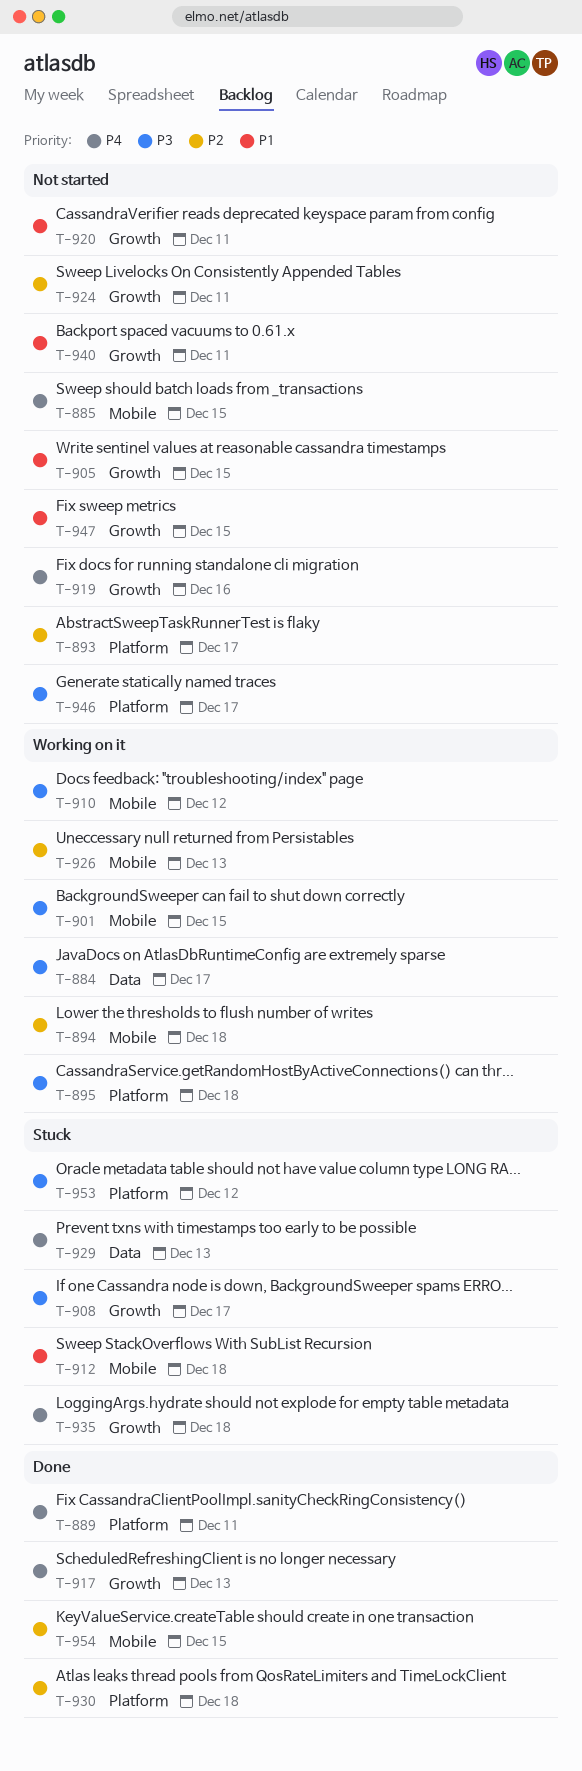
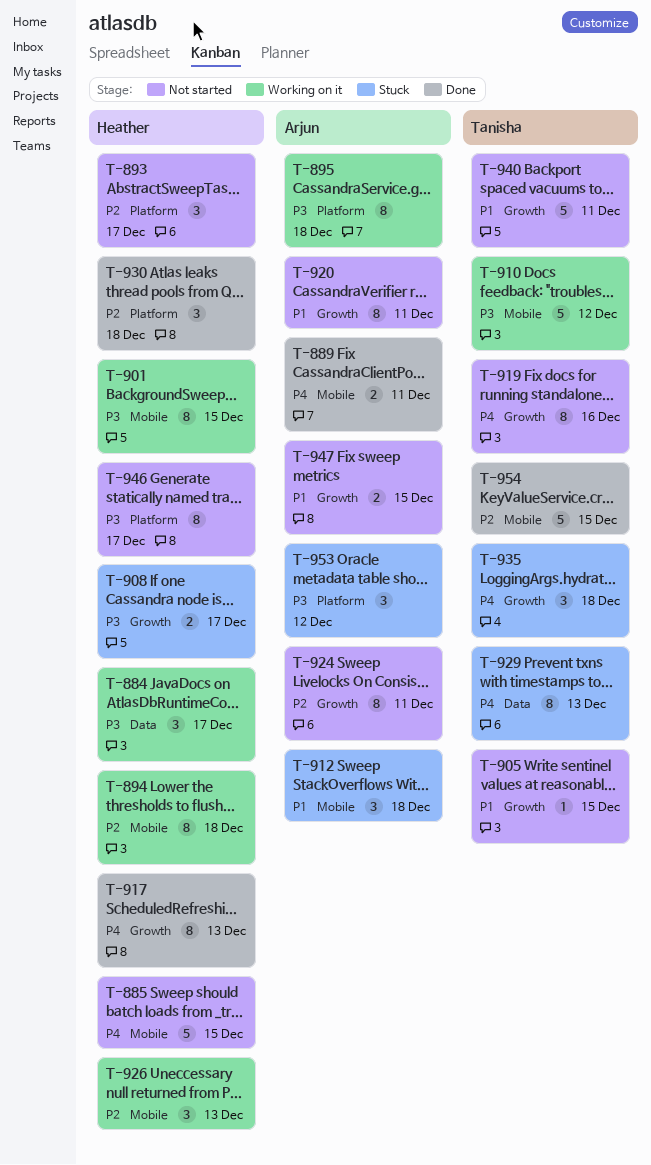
T-889, label: Platform -> Mobile

